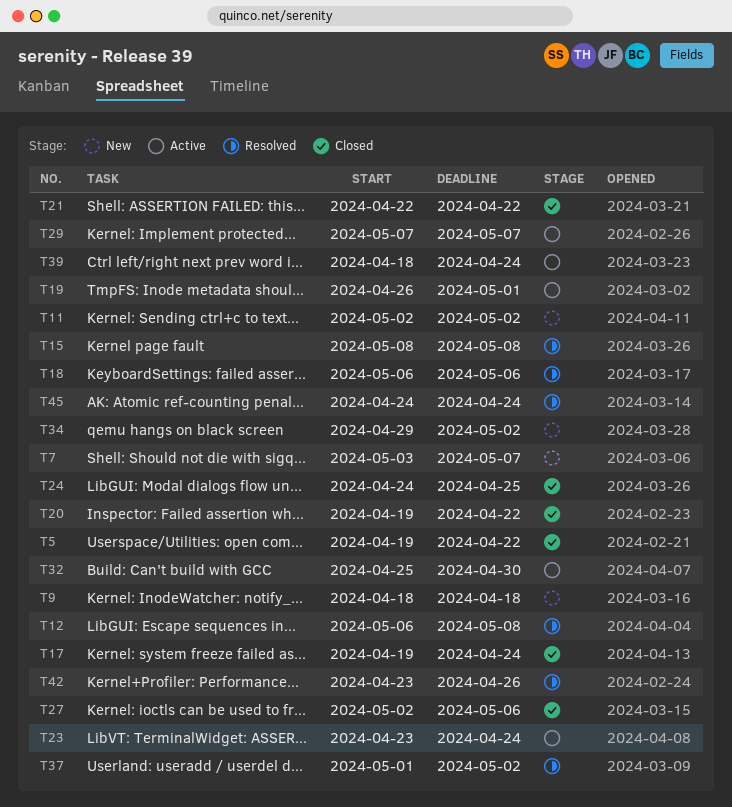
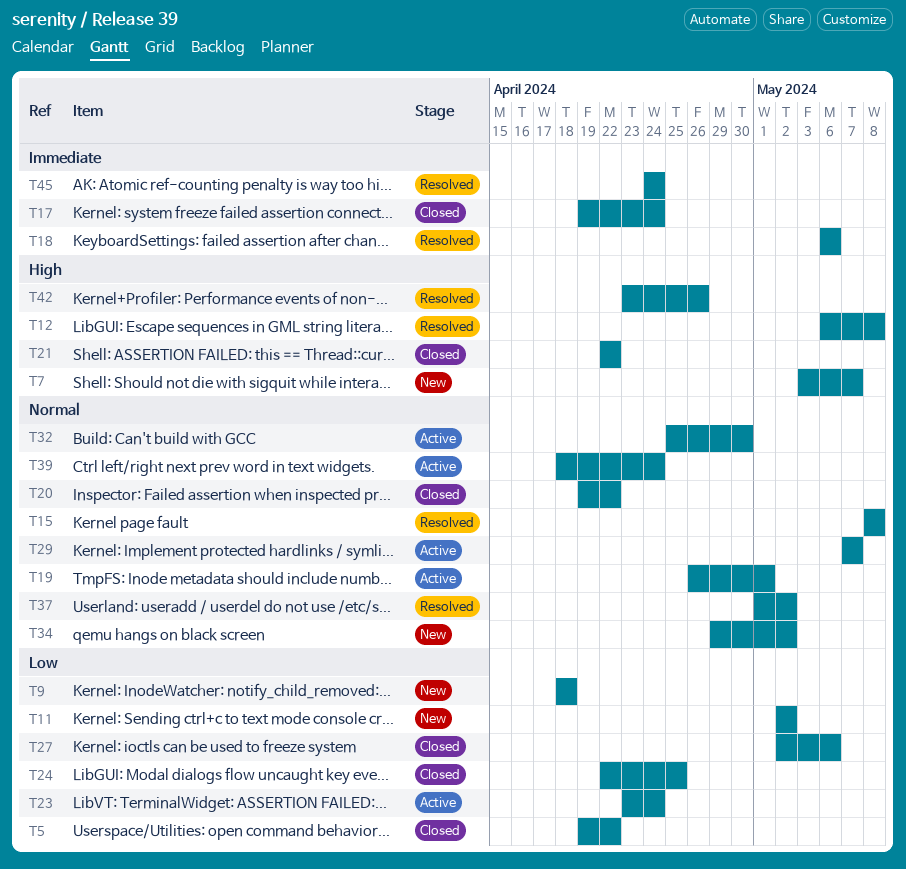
T24, start: Apr 24 -> Apr 22

